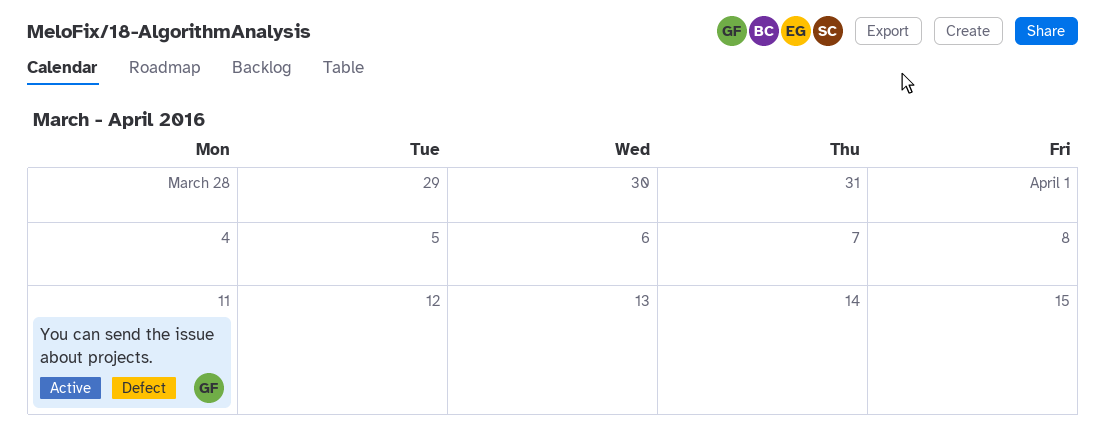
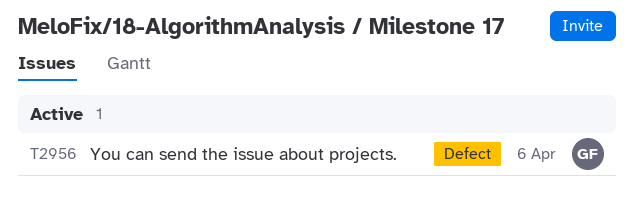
You can send the issue about projects., due: Apr 11 -> Apr 6

